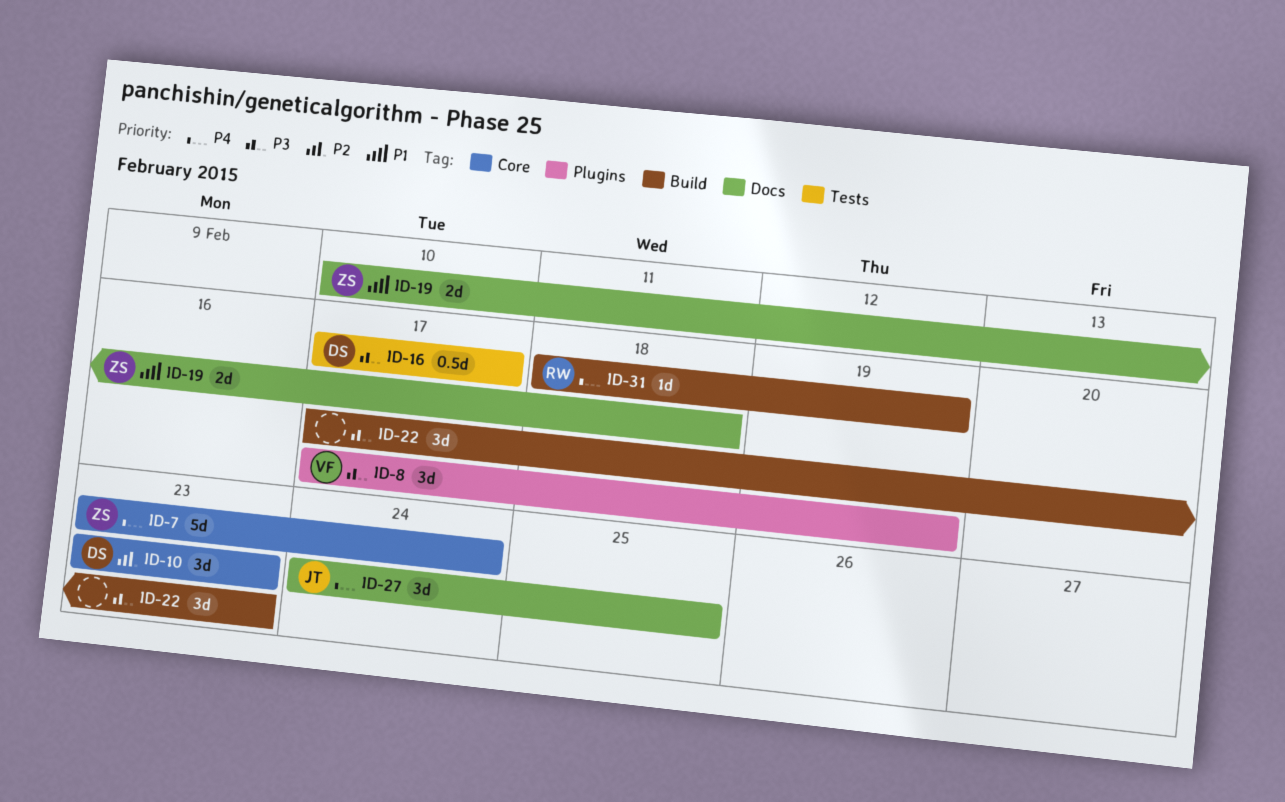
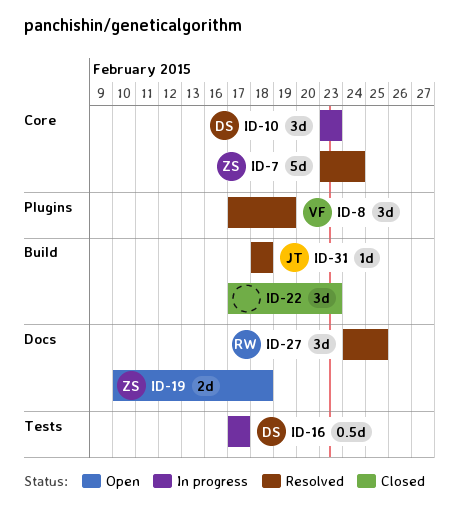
ID-27, owner: JT -> RW
ID-31, owner: RW -> JT
ID-31, due: Feb 19 -> Feb 18

